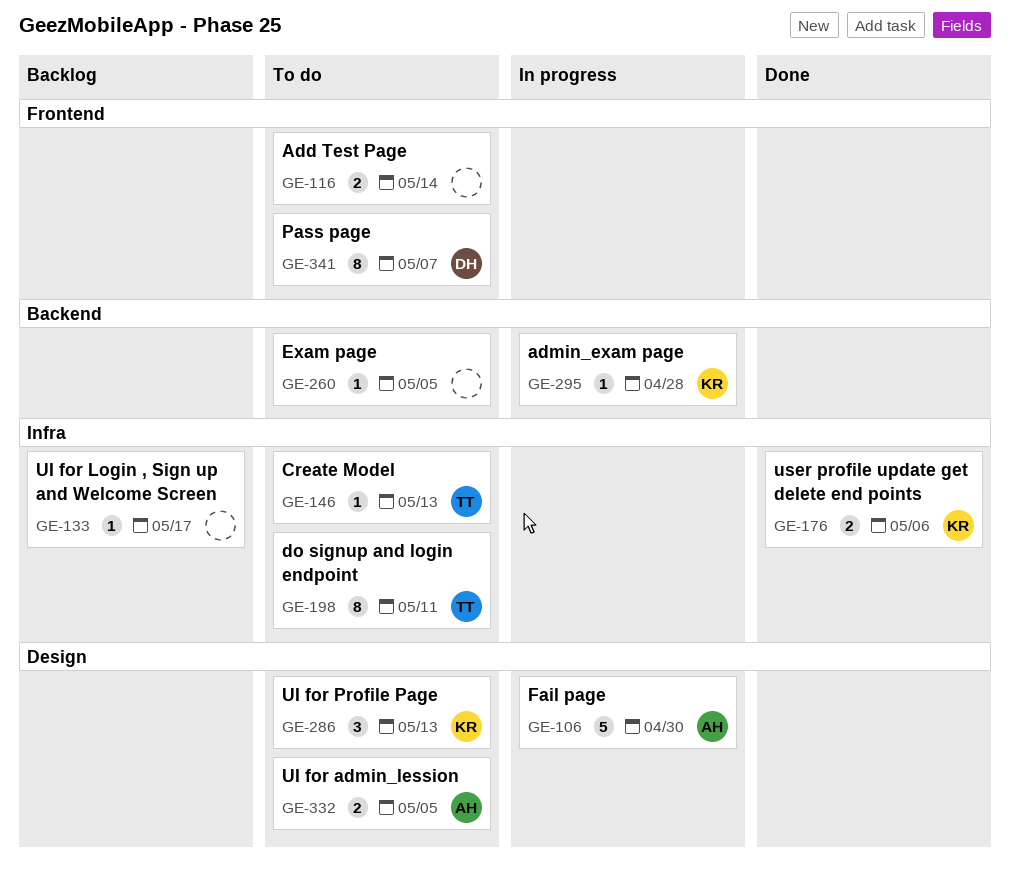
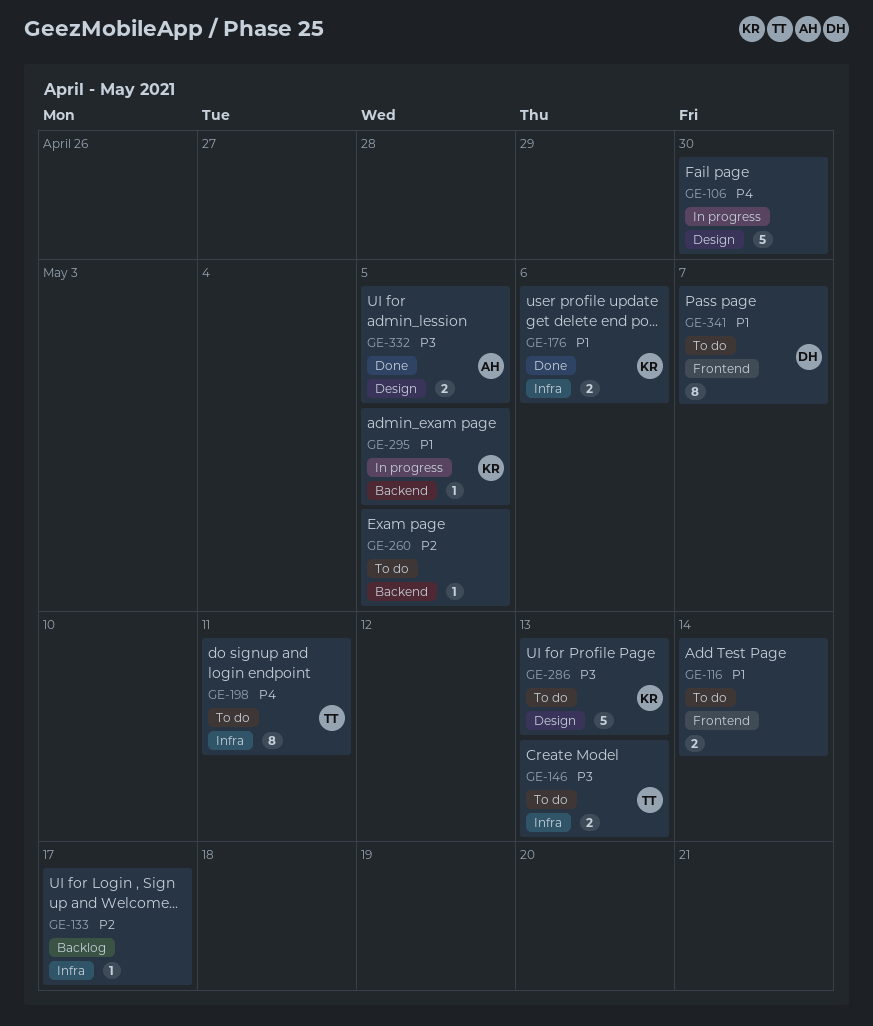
GE-106, owner: AH -> none
GE-146, estimate: 1 -> 2
GE-286, estimate: 3 -> 5
GE-295, due: Apr 28 -> May 5
GE-332, status: To do -> Done

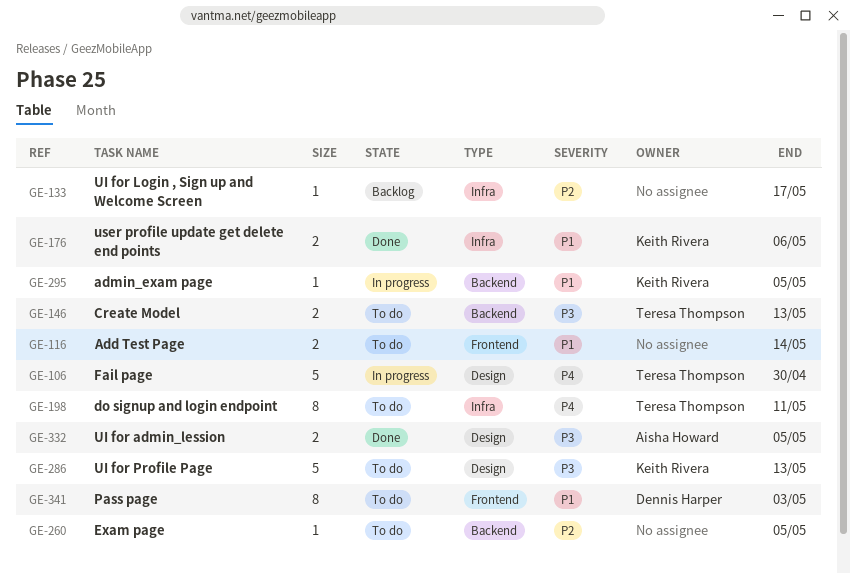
GE-106, owner: none -> Teresa Thompson
GE-146, label: Infra -> Backend
GE-341, due: May 7 -> May 3

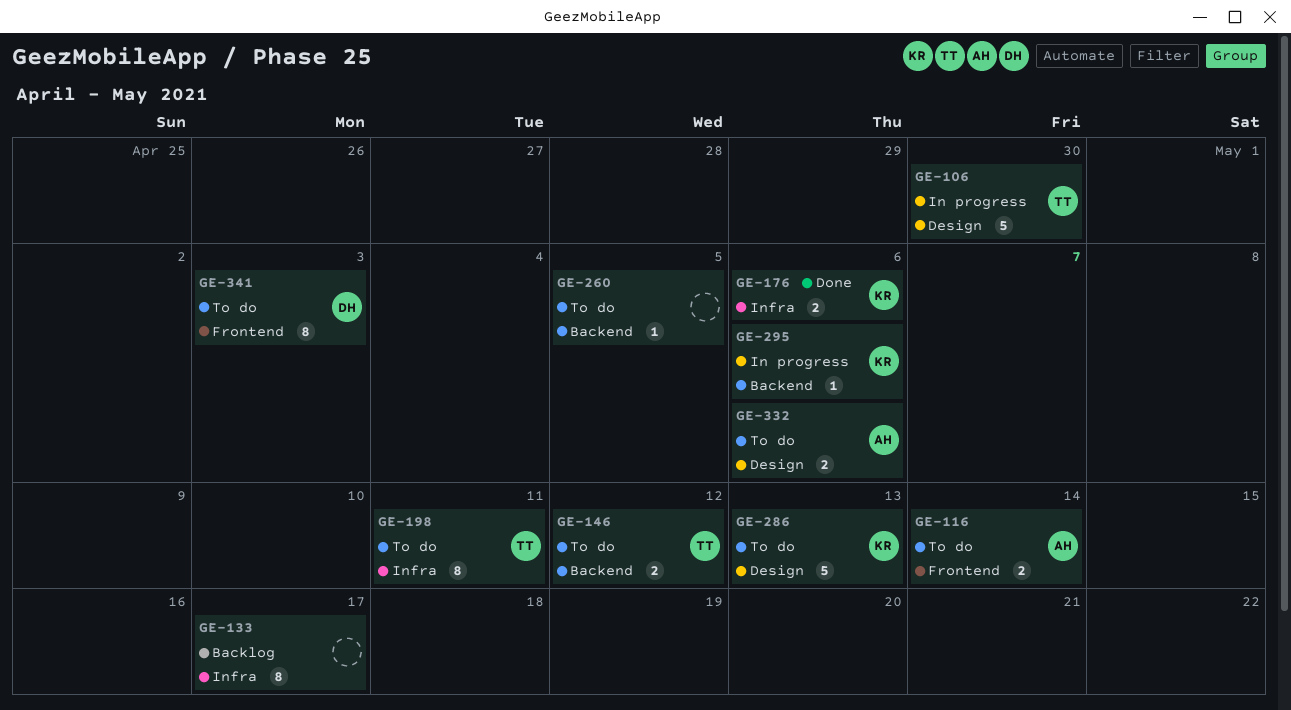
GE-116, owner: none -> Aisha Howard
GE-133, estimate: 1 -> 8
GE-146, due: May 13 -> May 12
GE-295, due: May 5 -> May 6
GE-332, status: Done -> To do
GE-332, due: May 5 -> May 6

